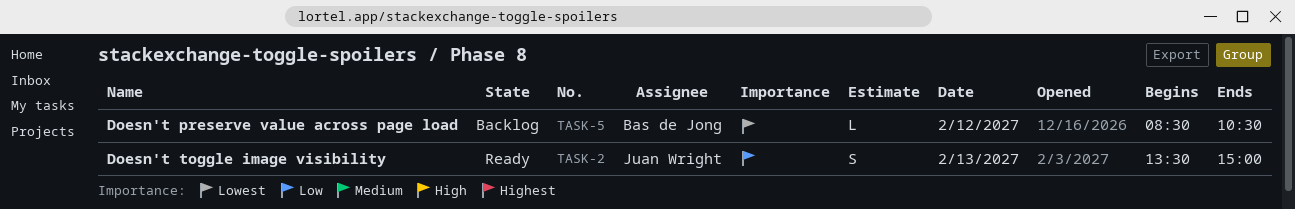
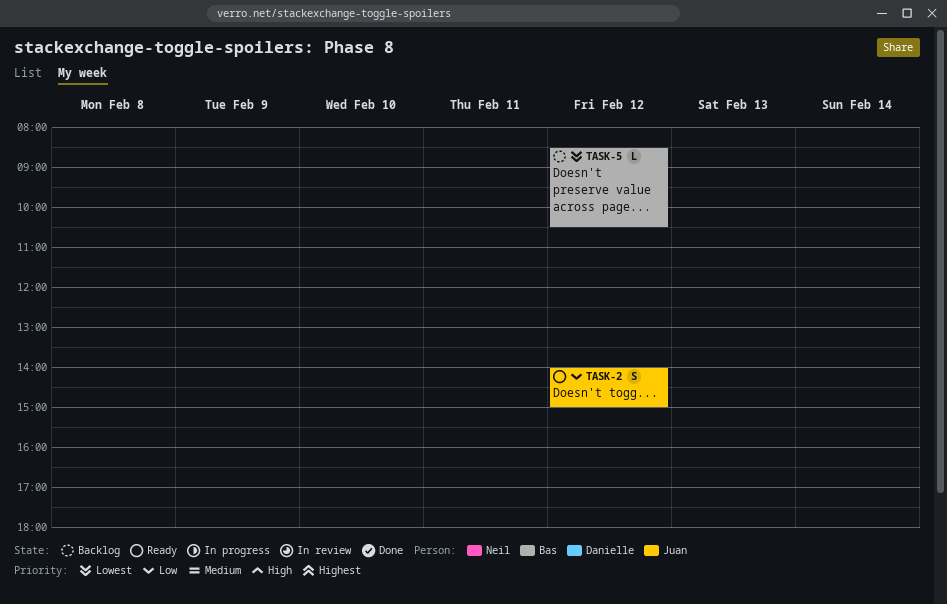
TASK-2, day: Feb 13 -> Feb 12
TASK-2, begins: 13:30 -> 14:00

